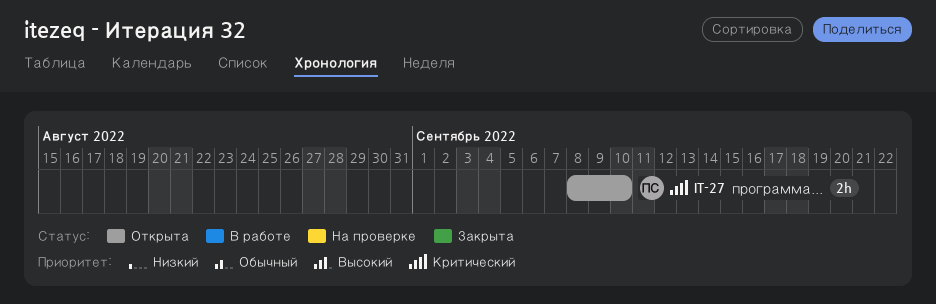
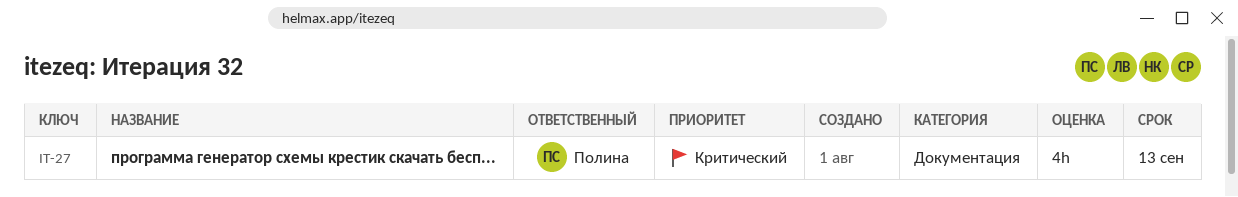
IT-27, estimate: 2h -> 4h
IT-27, due: Sep 10 -> Sep 13

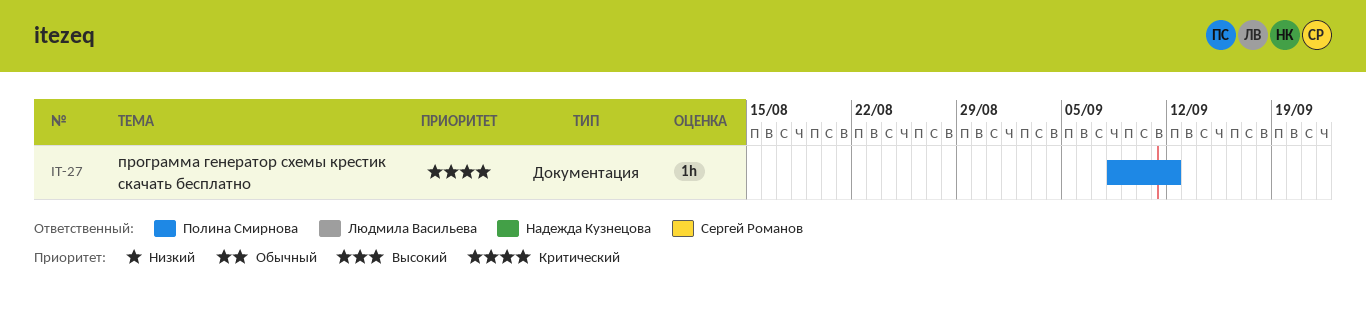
IT-27, estimate: 4h -> 1h
IT-27, due: Sep 13 -> Sep 12

